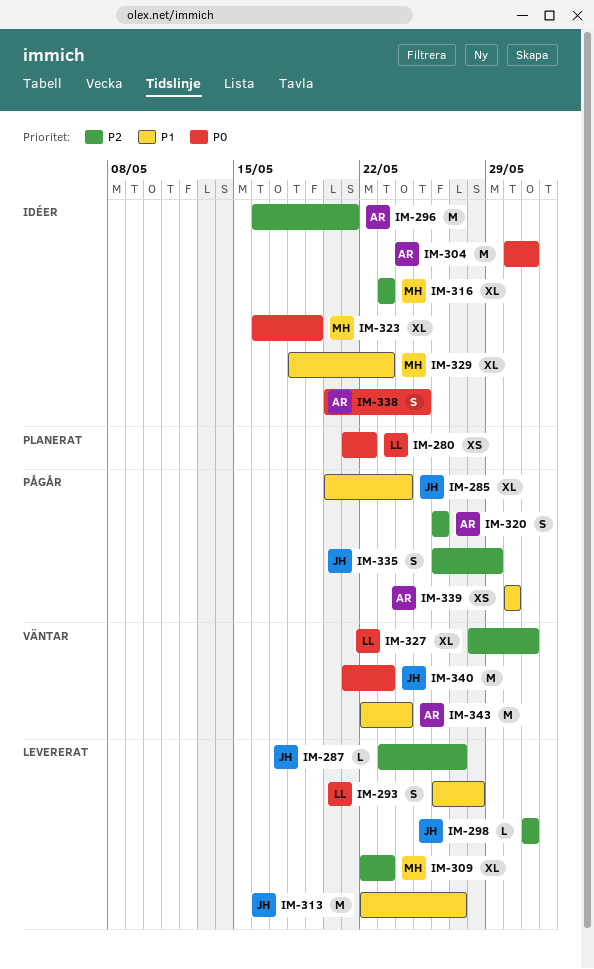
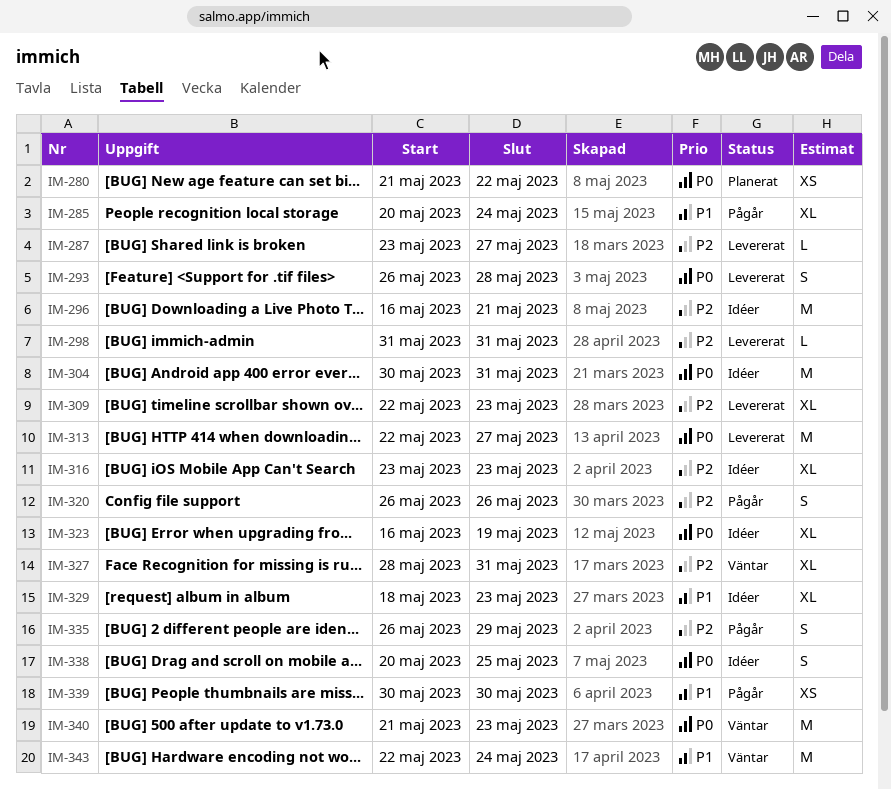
IM-293, priority: P1 -> P0
IM-313, priority: P1 -> P0

